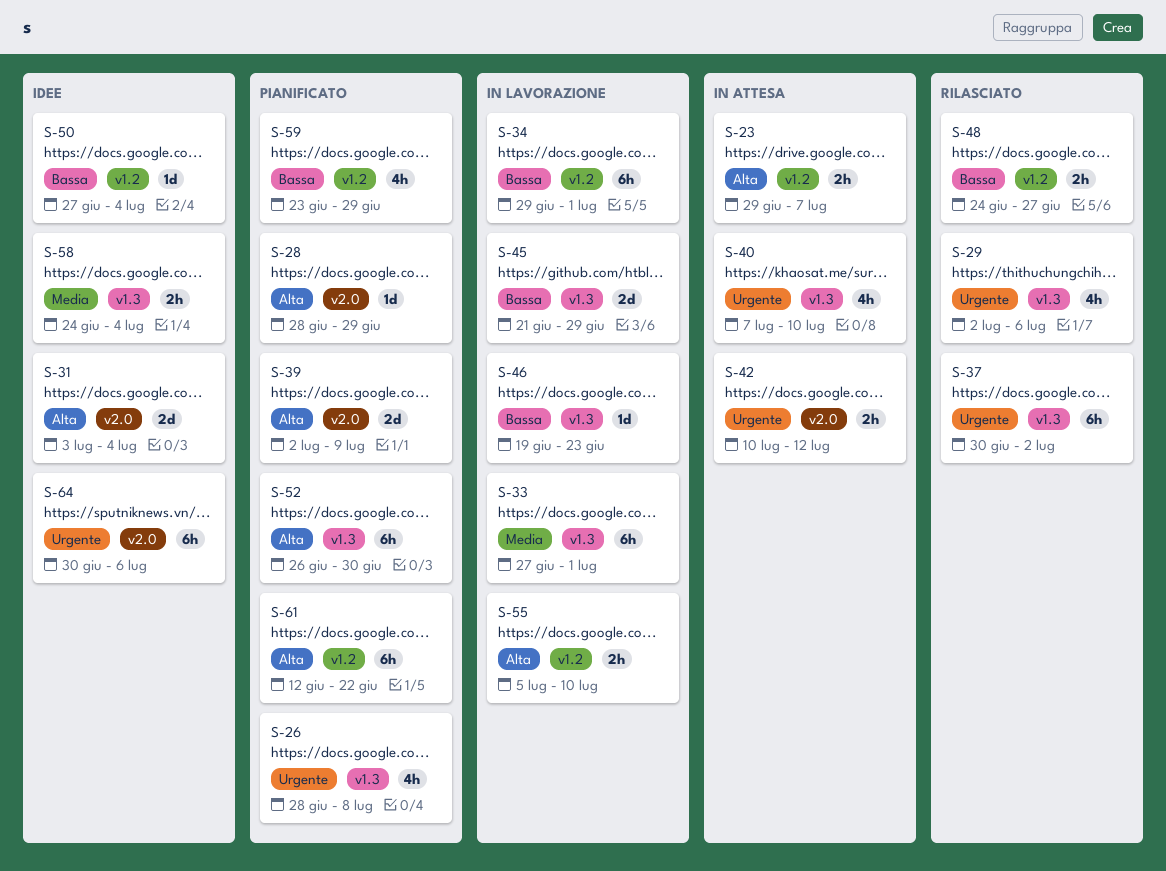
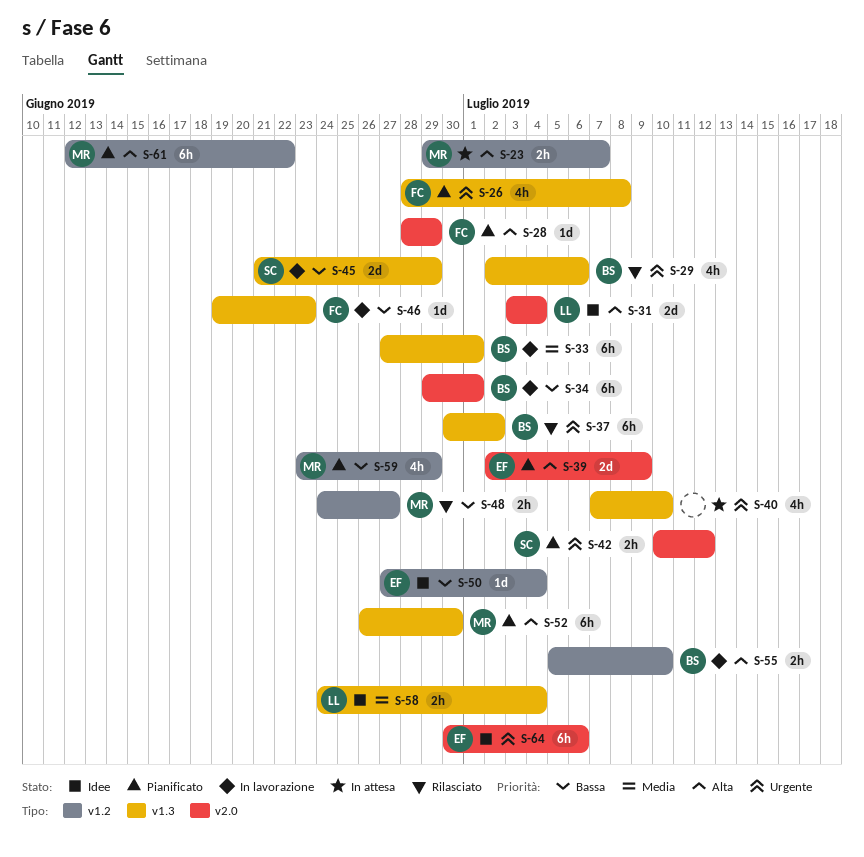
S-34, label: v1.2 -> v2.0
S-42, status: In attesa -> Pianificato

